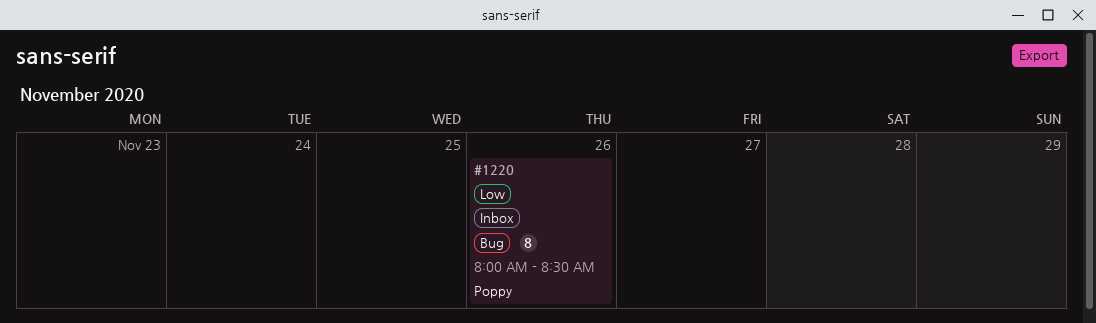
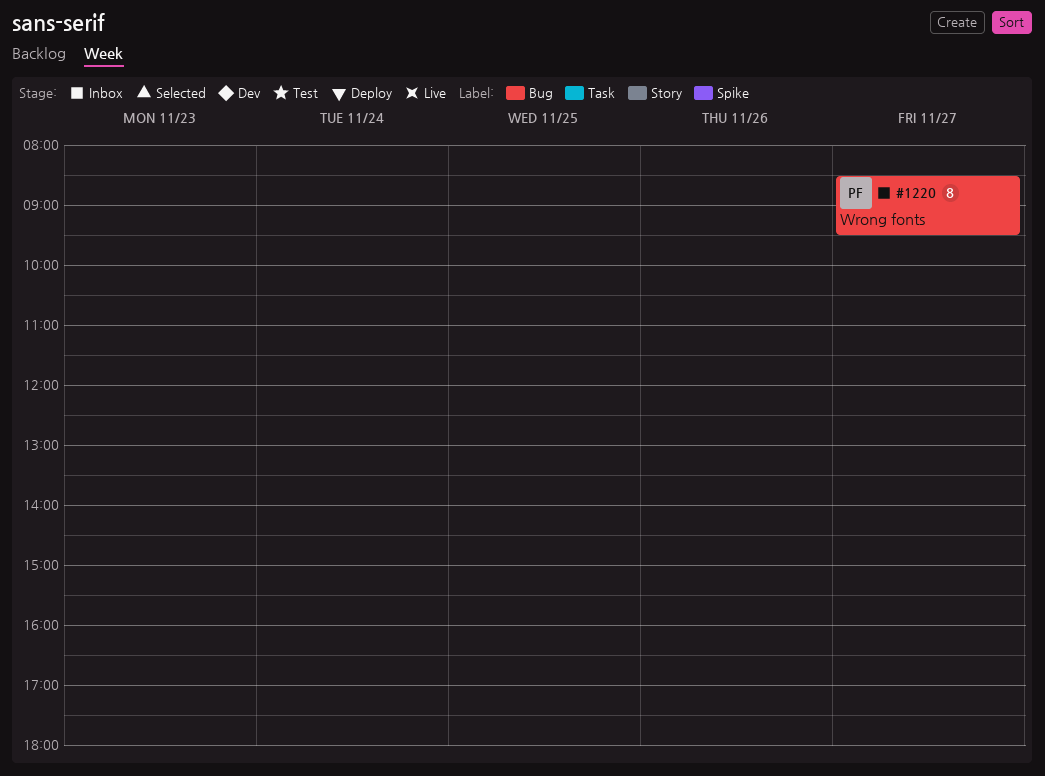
#1220, day: Nov 26 -> Nov 27
#1220, begins: 08:00 -> 08:30
#1220, ends: 08:30 -> 09:30

